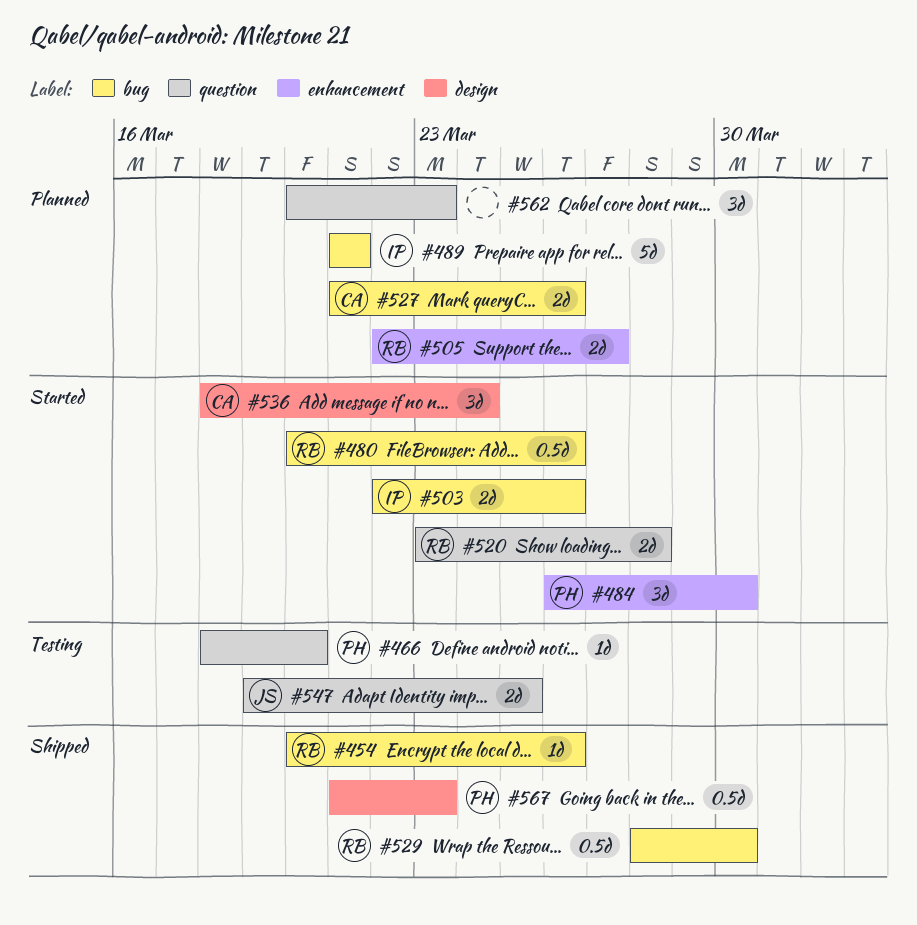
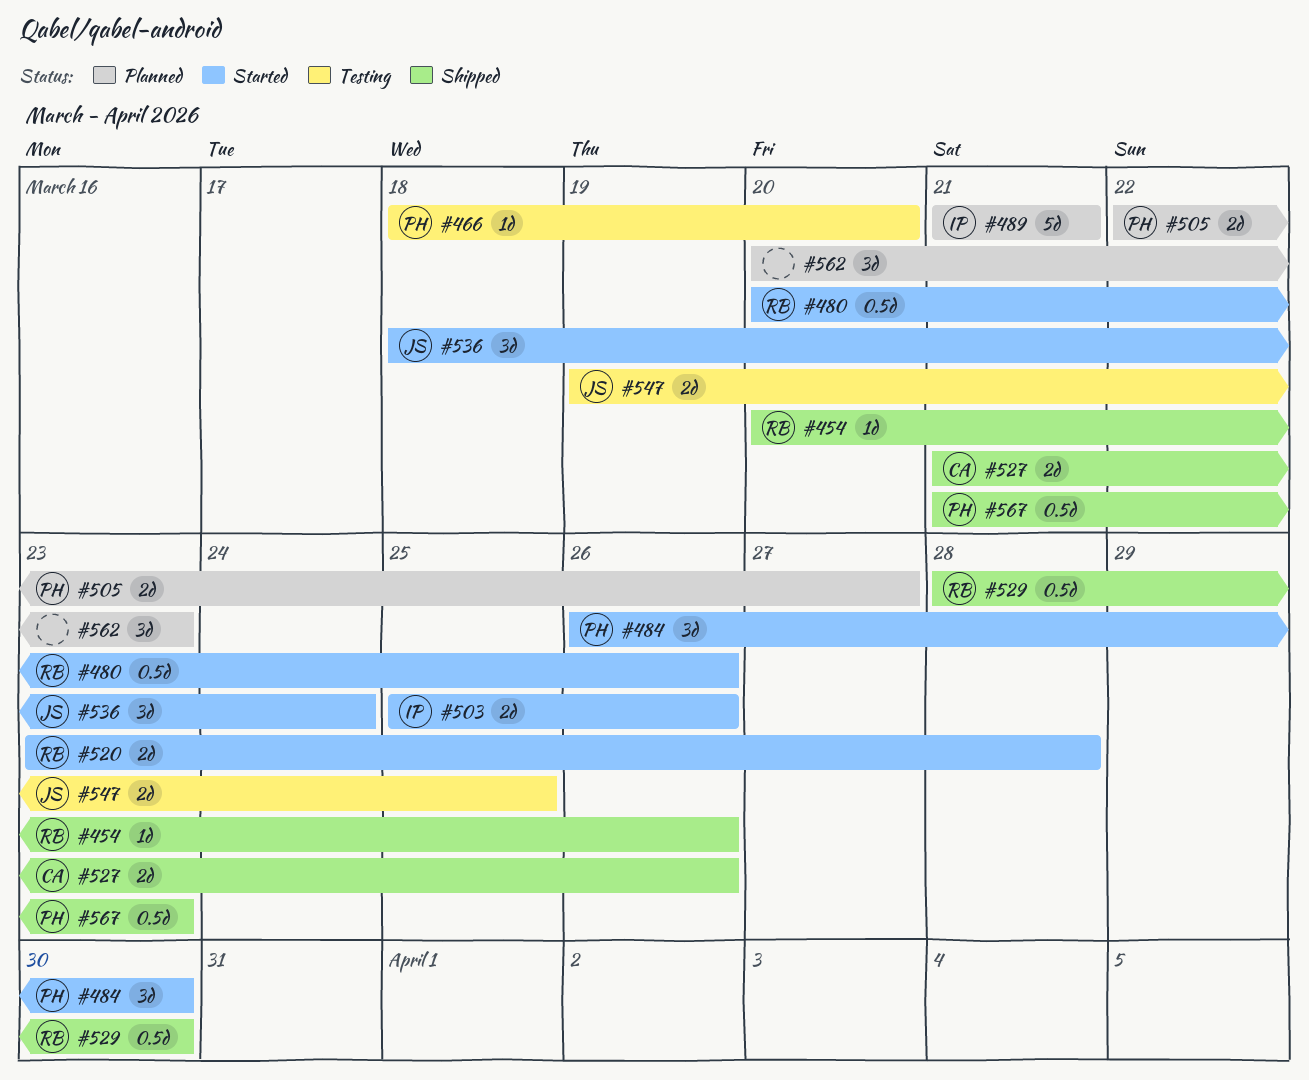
#503, start: Mar 22 -> Mar 25
#505, owner: RB -> PH
#527, status: Planned -> Shipped
#536, owner: CA -> JS

